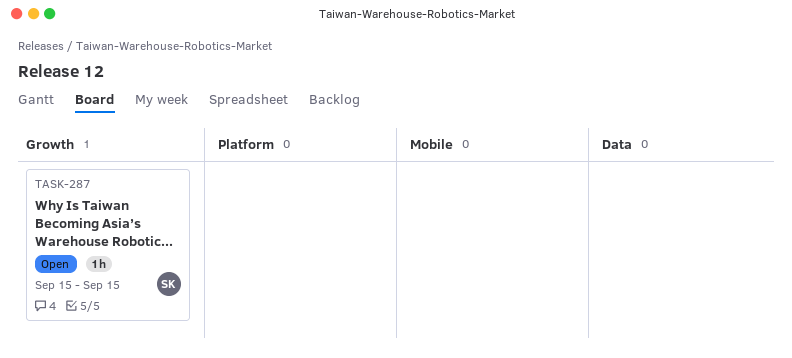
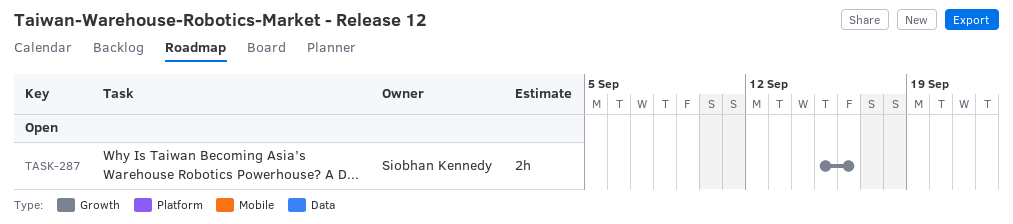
TASK-287, estimate: 1h -> 2h
TASK-287, due: Sep 15 -> Sep 16

